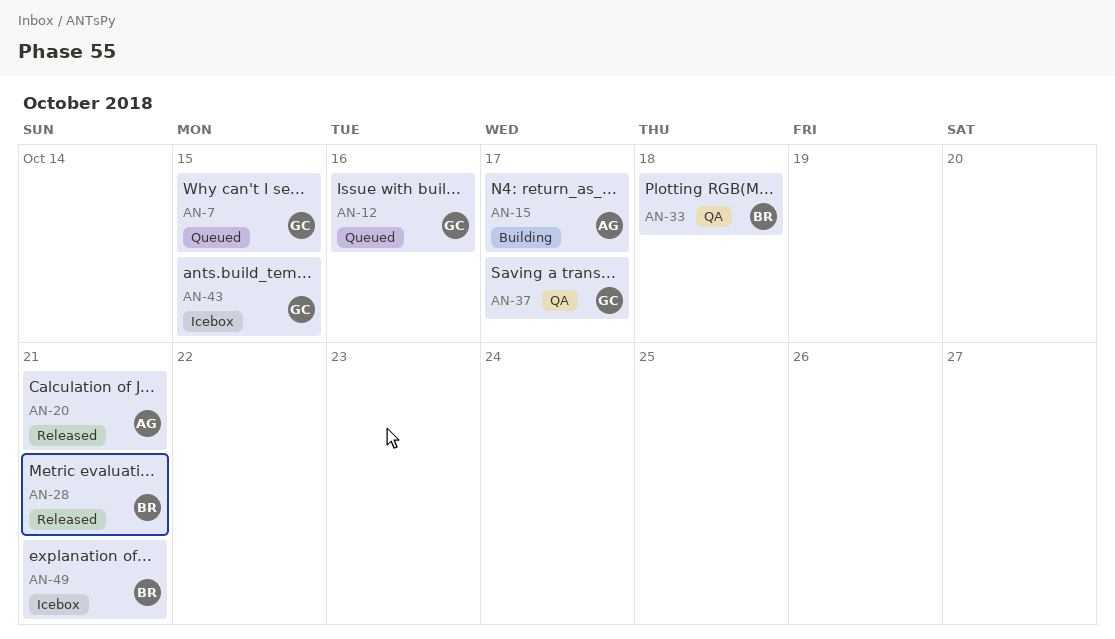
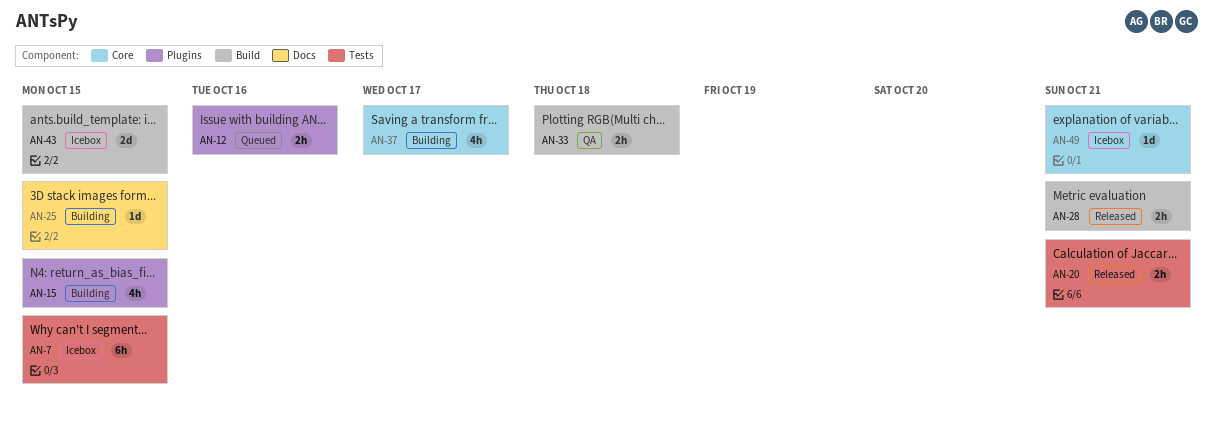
AN-7, status: Queued -> Icebox
AN-15, due: Oct 17 -> Oct 15
AN-25: none -> present
AN-37, status: QA -> Building

